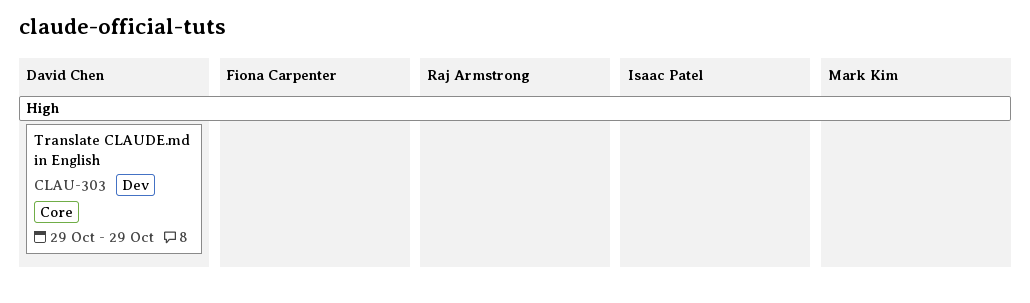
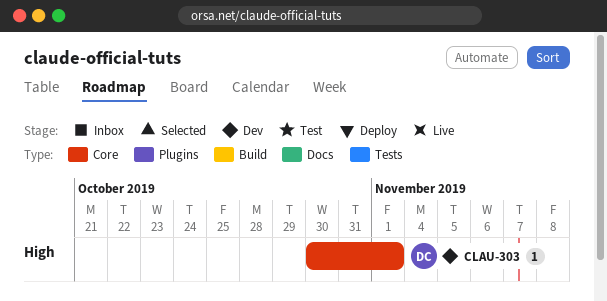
CLAU-303, start: Oct 29 -> Oct 30
CLAU-303, due: Oct 29 -> Nov 1

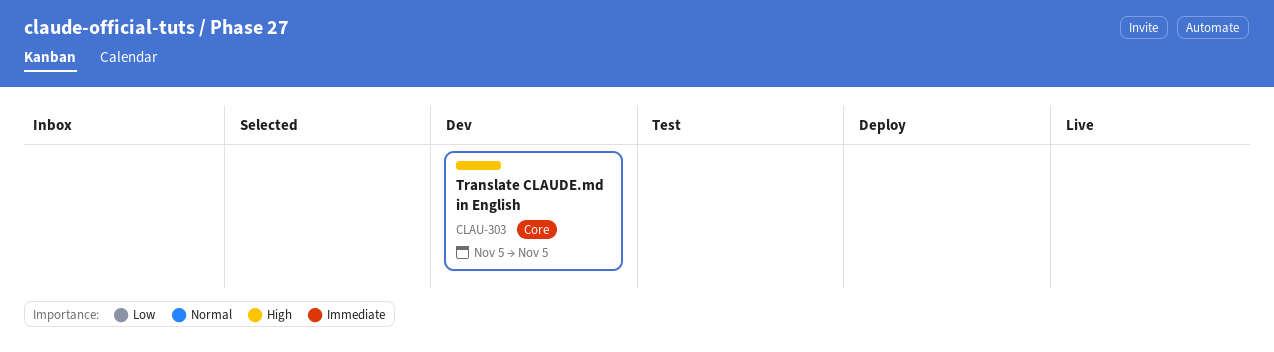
CLAU-303, start: Oct 30 -> Nov 5
CLAU-303, due: Nov 1 -> Nov 5

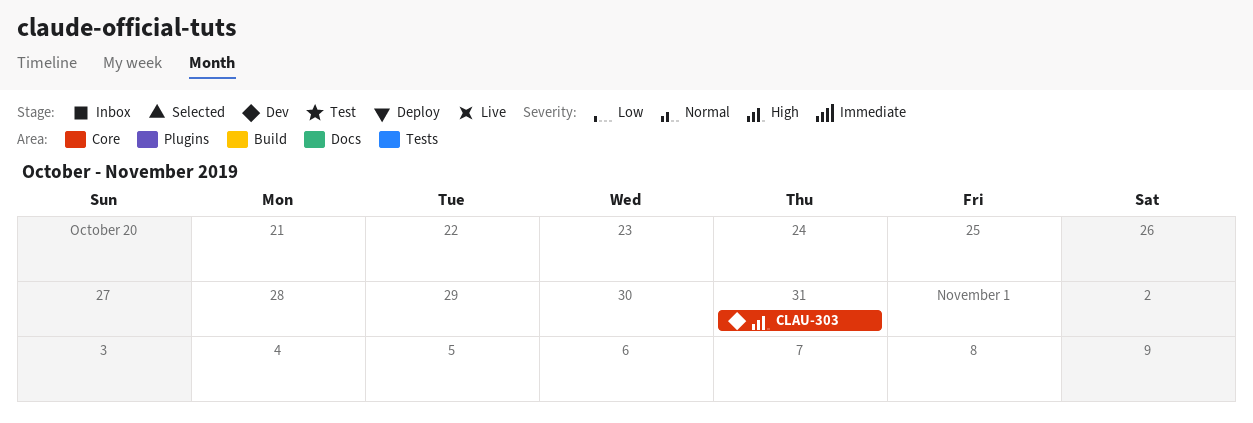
CLAU-303, start: Nov 5 -> Oct 31
CLAU-303, due: Nov 5 -> Oct 31

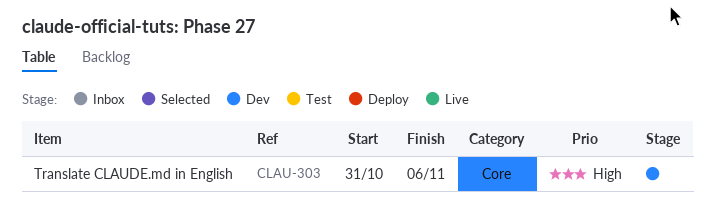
CLAU-303, due: Oct 31 -> Nov 6

